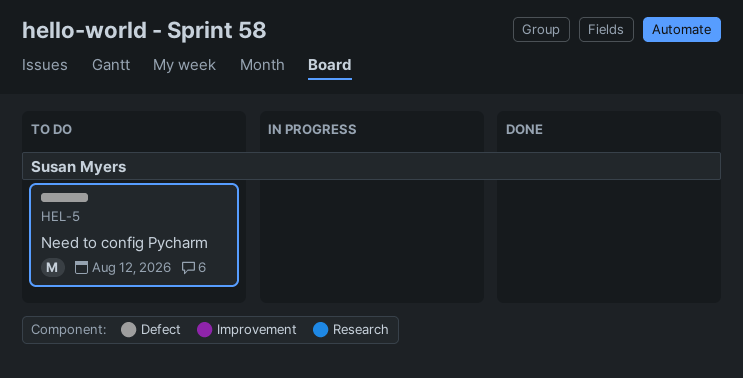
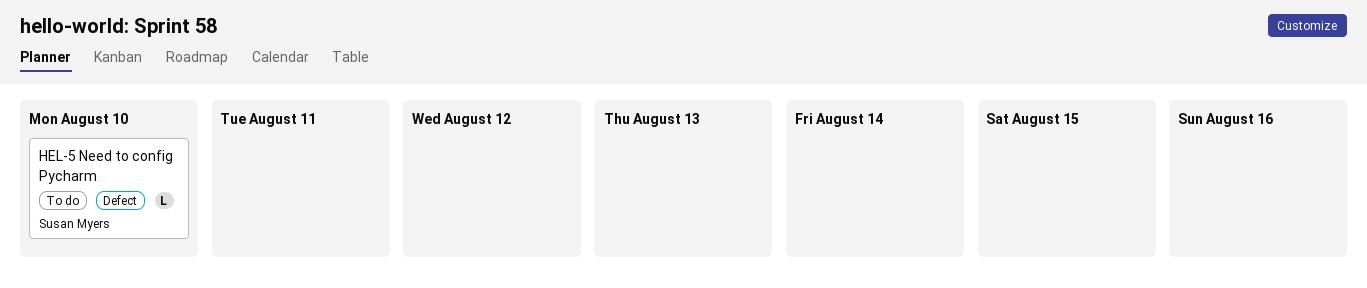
HEL-5, estimate: M -> L
HEL-5, due: Aug 12 -> Aug 10

